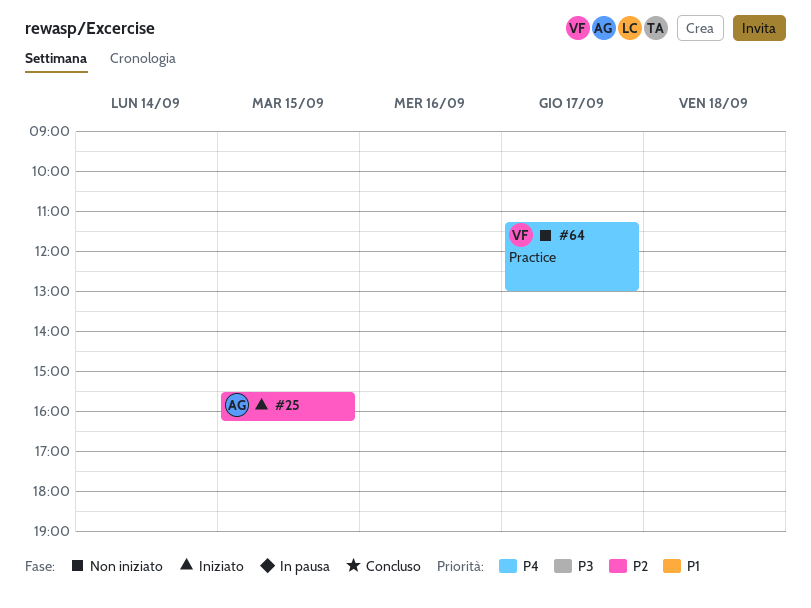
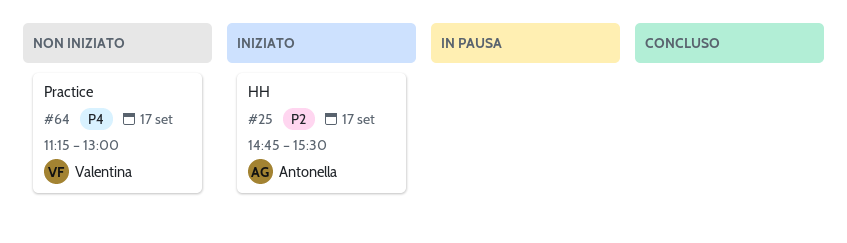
#25, day: Sep 15 -> Sep 17
#25, begins: 15:30 -> 14:45
#25, ends: 16:15 -> 15:30

